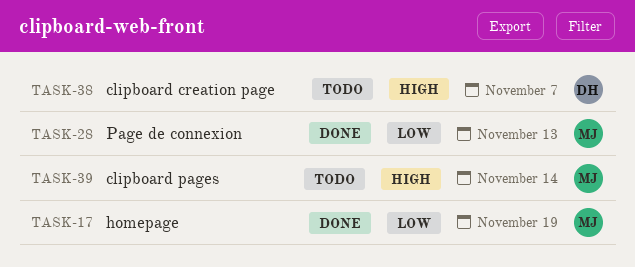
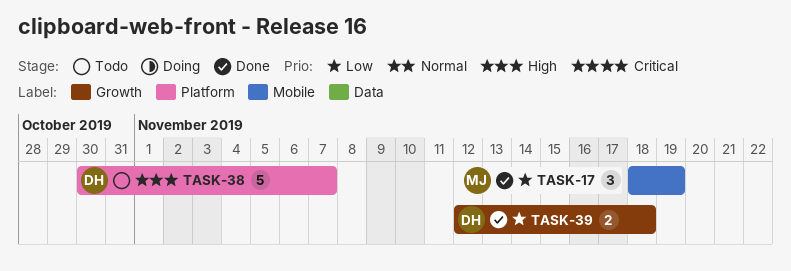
TASK-28: present -> none
TASK-39, status: Todo -> Done
TASK-39, owner: MJ -> DH
TASK-39, priority: High -> Low
TASK-39, due: Nov 14 -> Nov 18

